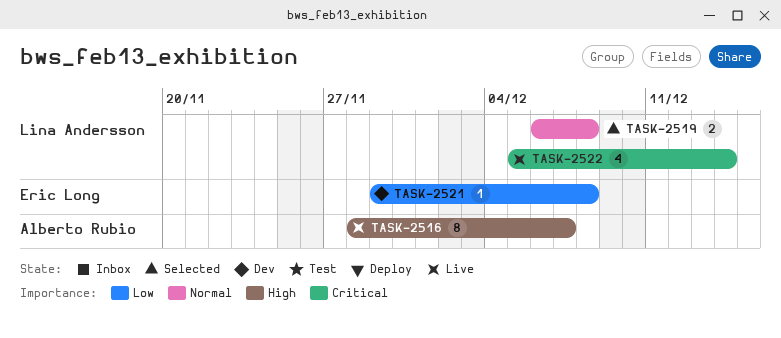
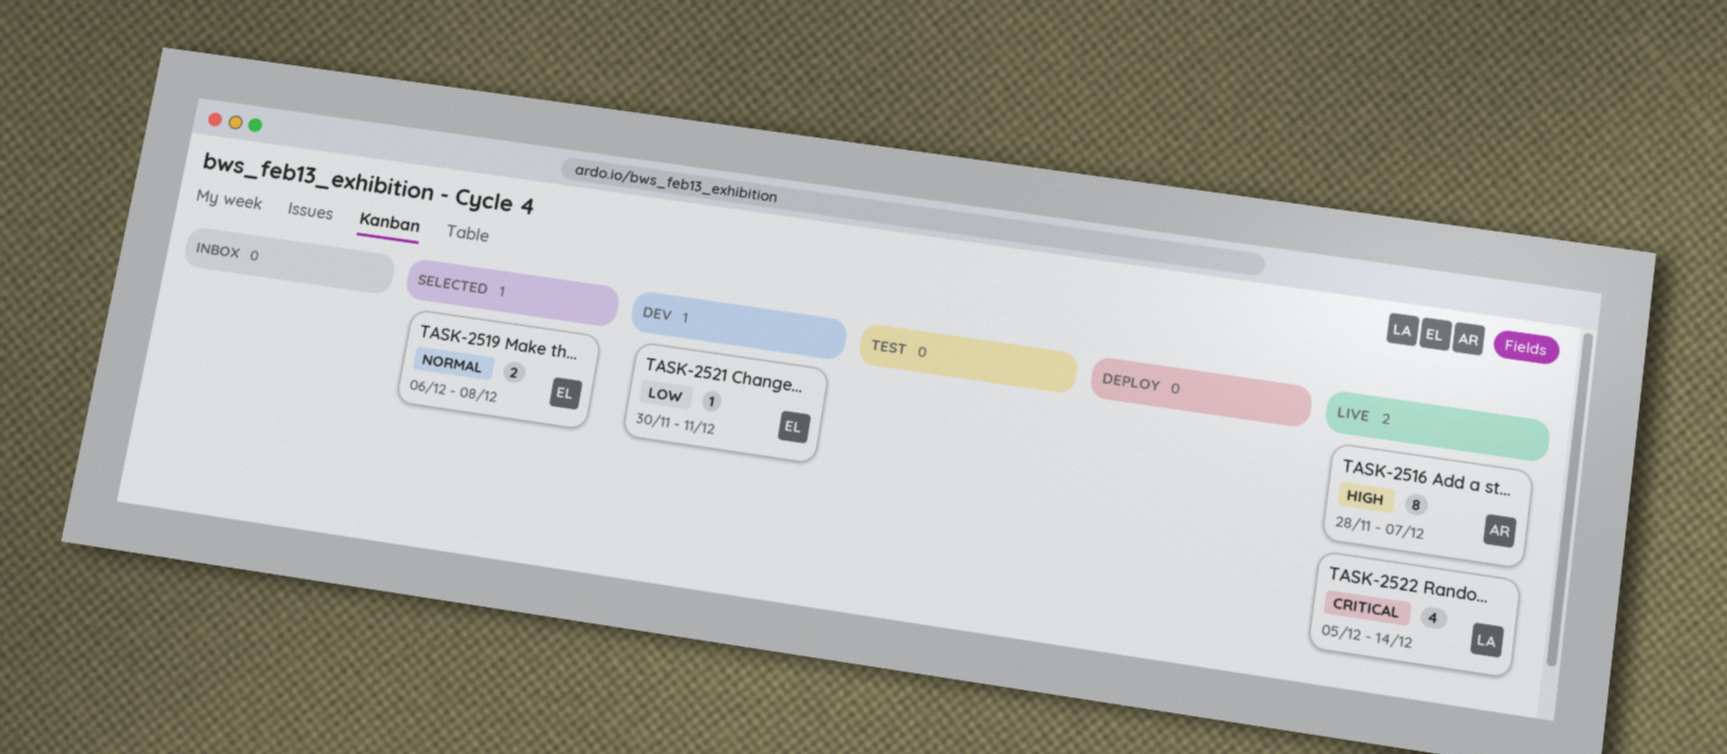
TASK-2519, owner: Lina Andersson -> Eric Long
TASK-2521, start: Nov 29 -> Nov 30
TASK-2521, due: Dec 8 -> Dec 11

